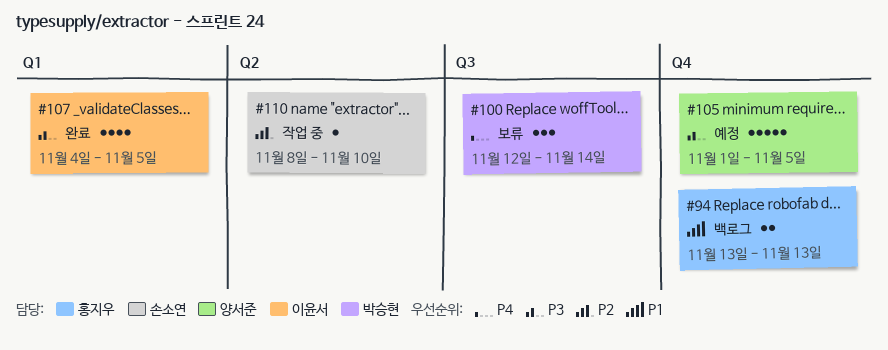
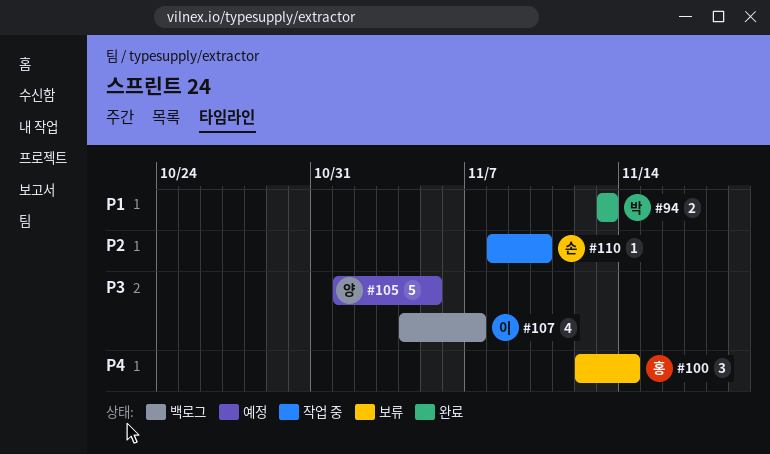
#94, status: 백로그 -> 완료
#94, owner: 홍지우 -> 박승현
#100, owner: 박승현 -> 홍지우
#107, status: 완료 -> 백로그
#107, due: Nov 5 -> Nov 7

